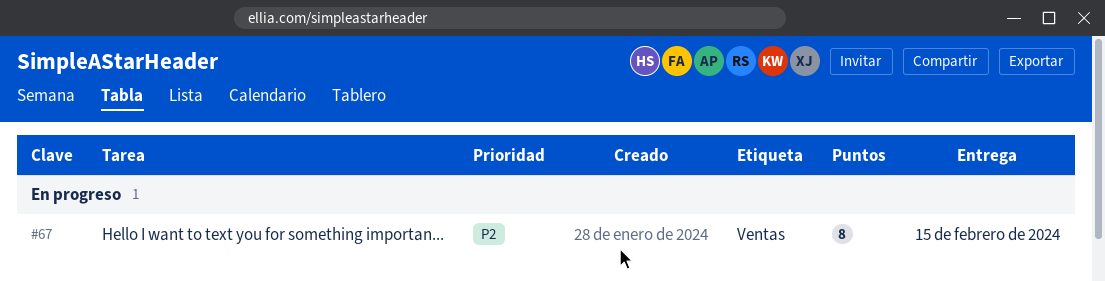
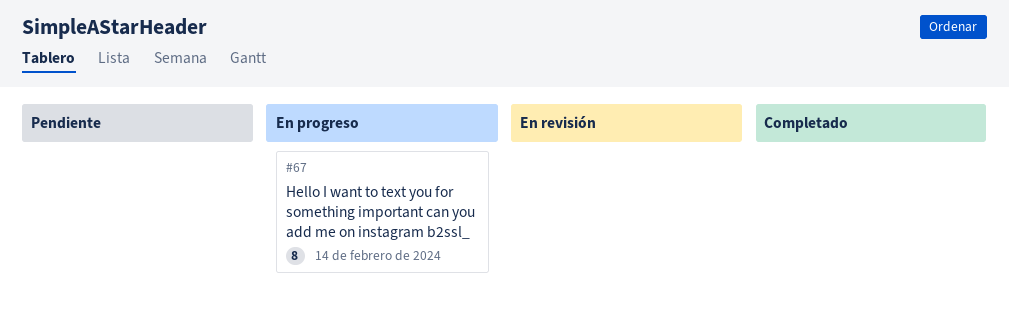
#67, due: Feb 15 -> Feb 14

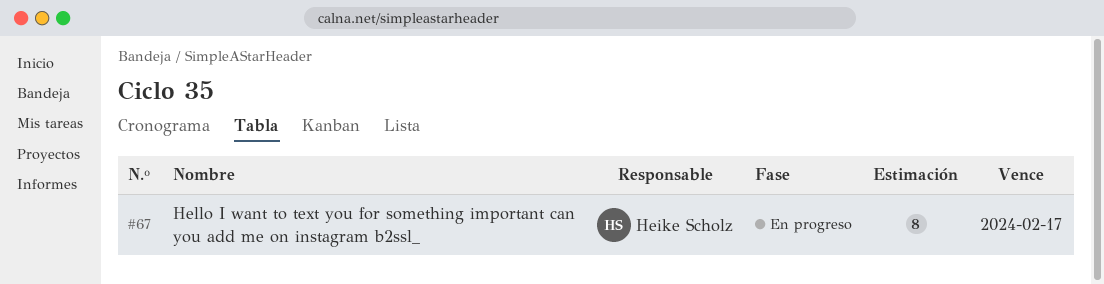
#67, due: Feb 14 -> Feb 17

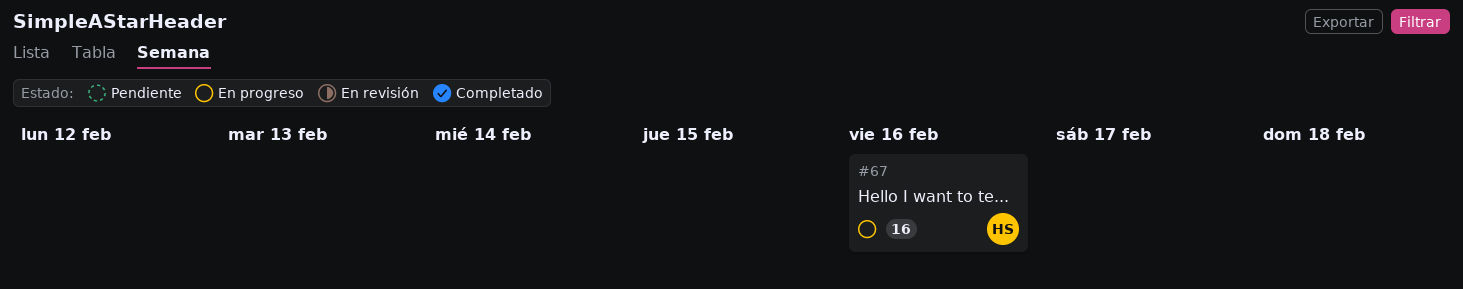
#67, estimate: 8 -> 16
#67, due: Feb 17 -> Feb 16

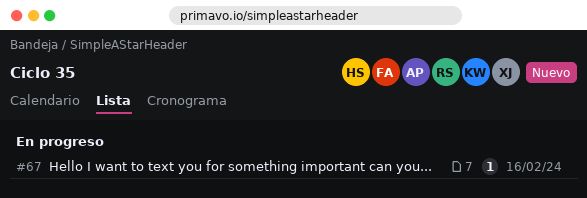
#67, estimate: 16 -> 1

